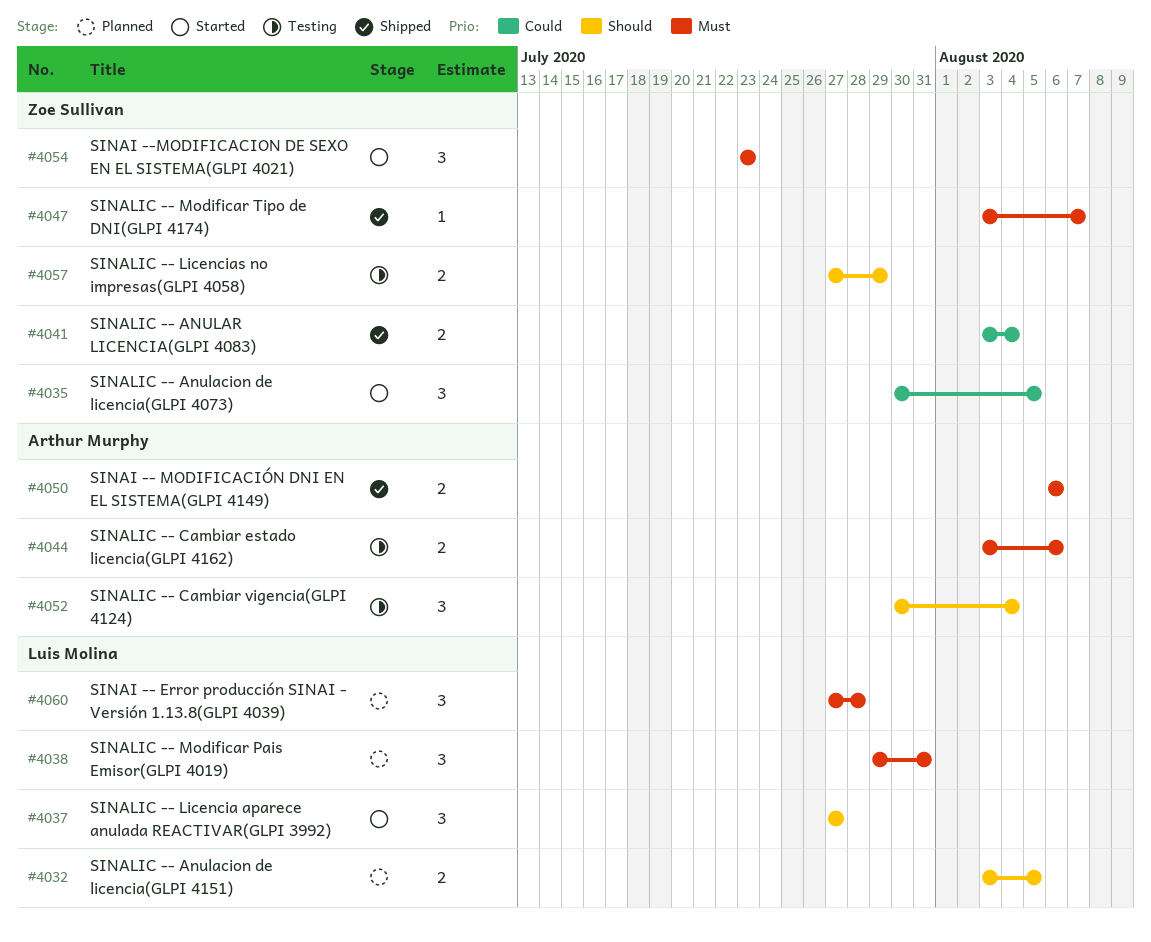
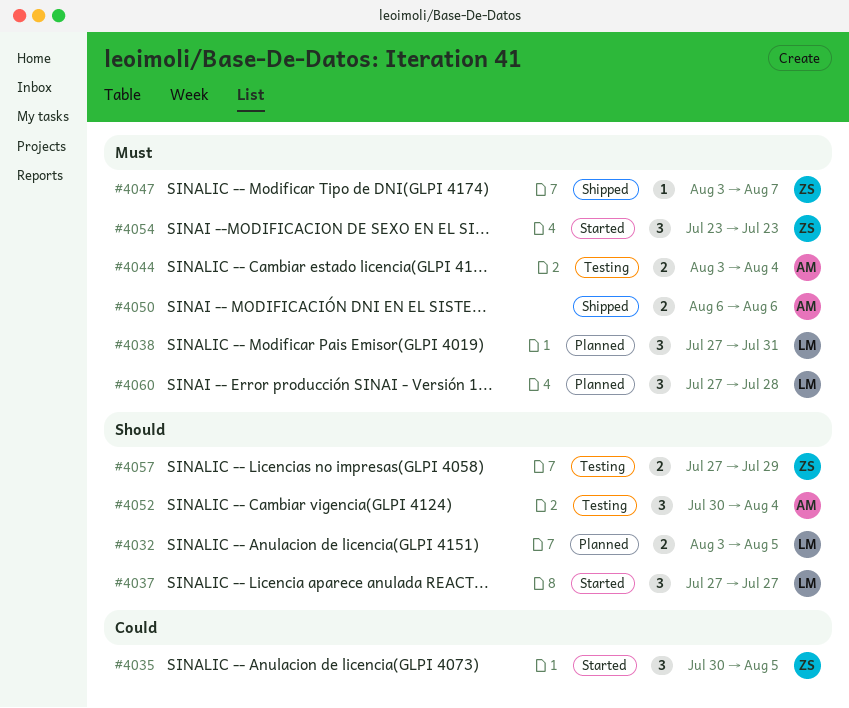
#4038, start: Jul 29 -> Jul 27
#4041: present -> none
#4044, due: Aug 6 -> Aug 4

